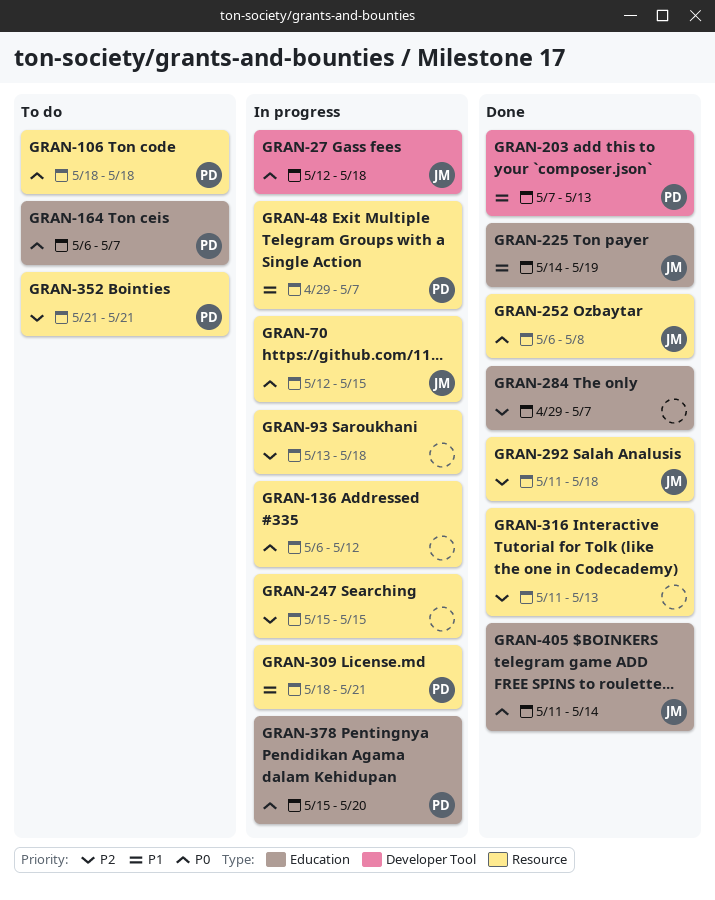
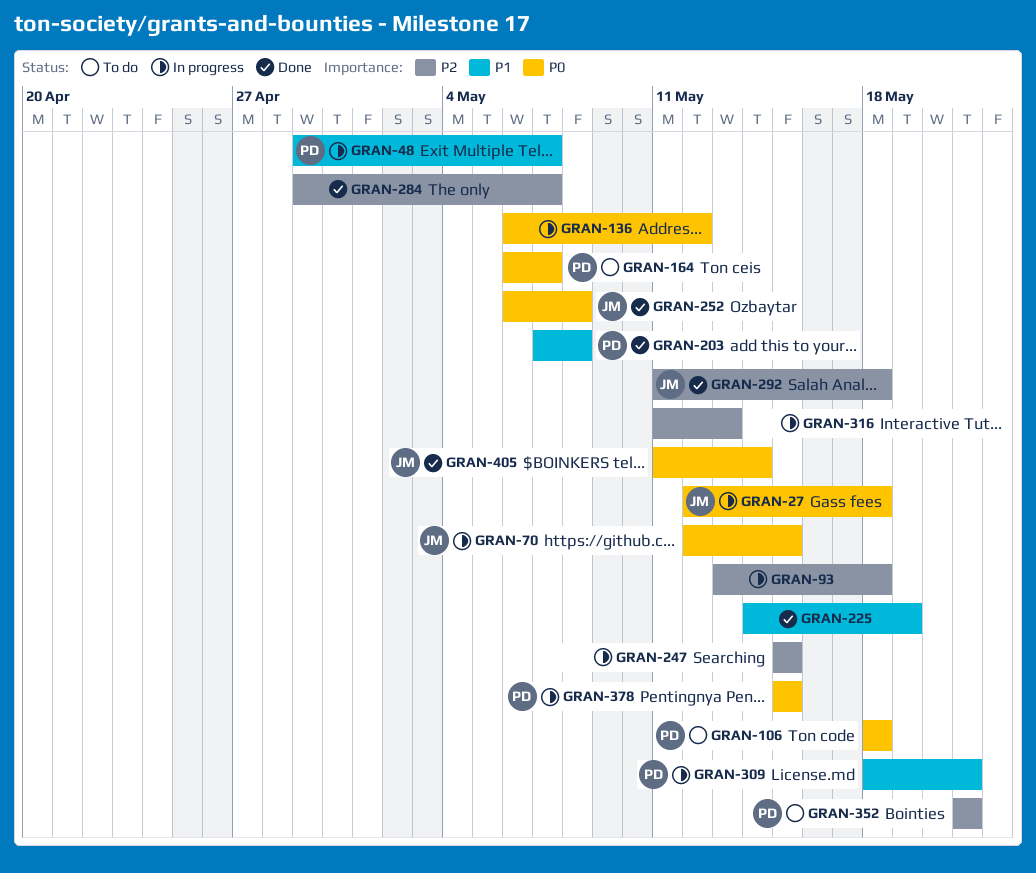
GRAN-203, due: May 13 -> May 8
GRAN-225, owner: JM -> none
GRAN-316, status: Done -> In progress
GRAN-378, due: May 20 -> May 15

